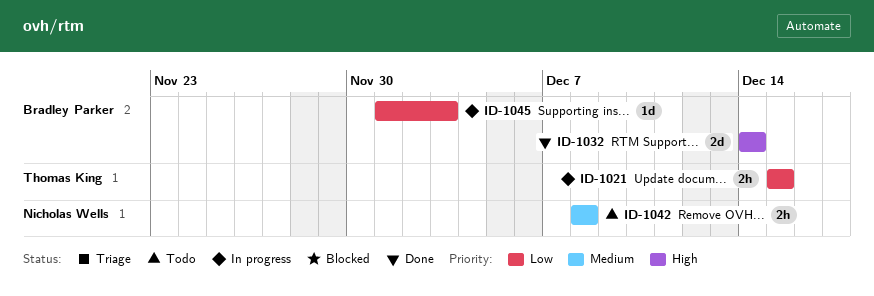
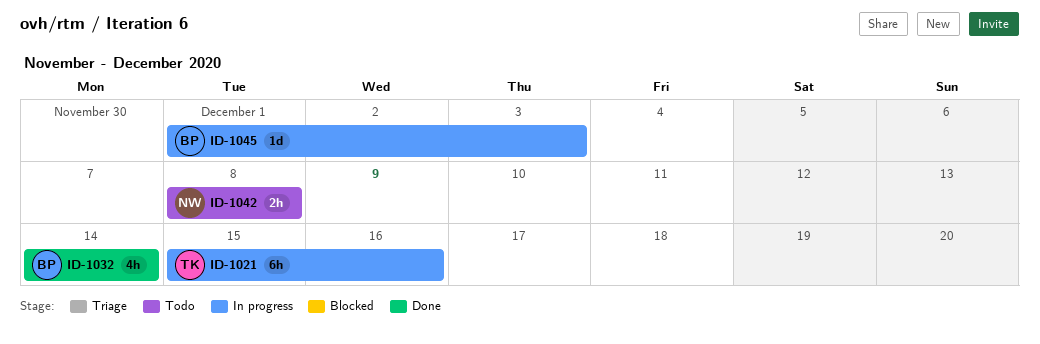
ID-1021, estimate: 2h -> 6h
ID-1021, due: Dec 15 -> Dec 16
ID-1032, estimate: 2d -> 4h

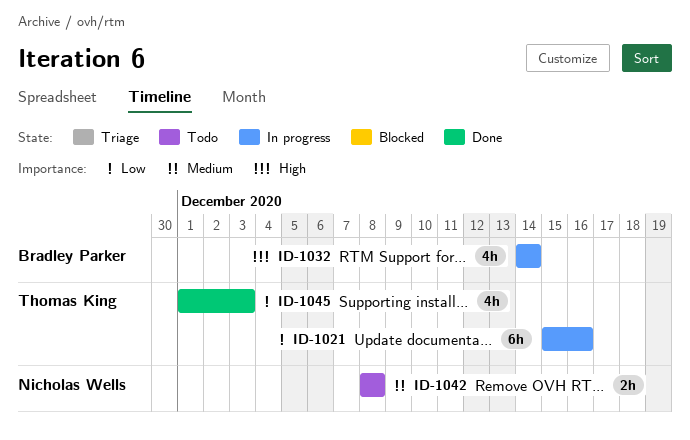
ID-1032, status: Done -> In progress
ID-1045, status: In progress -> Done
ID-1045, owner: Bradley Parker -> Thomas King
ID-1045, estimate: 1d -> 4h

